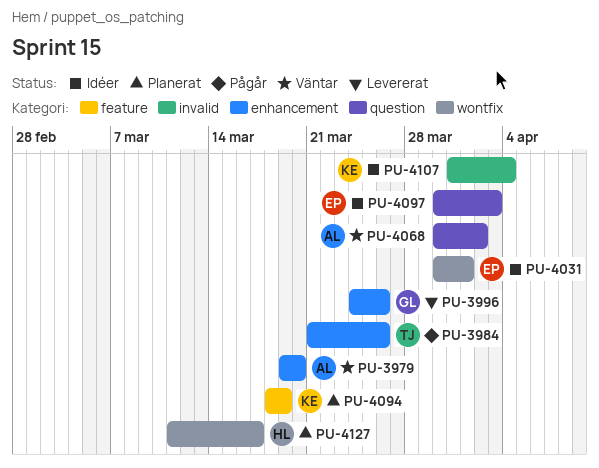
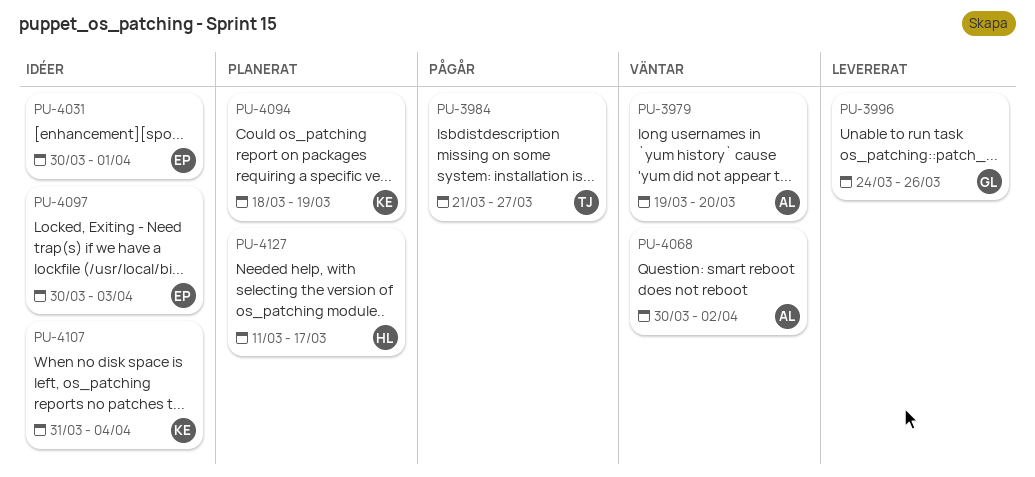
PU-3984, due: Mar 26 -> Mar 27

